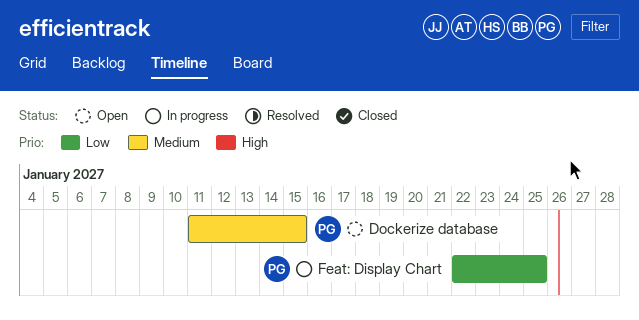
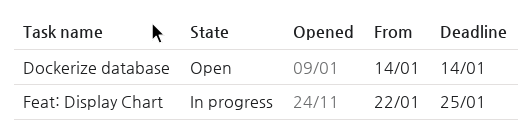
Dockerize database, start: Jan 11 -> Jan 14
Dockerize database, due: Jan 15 -> Jan 14

